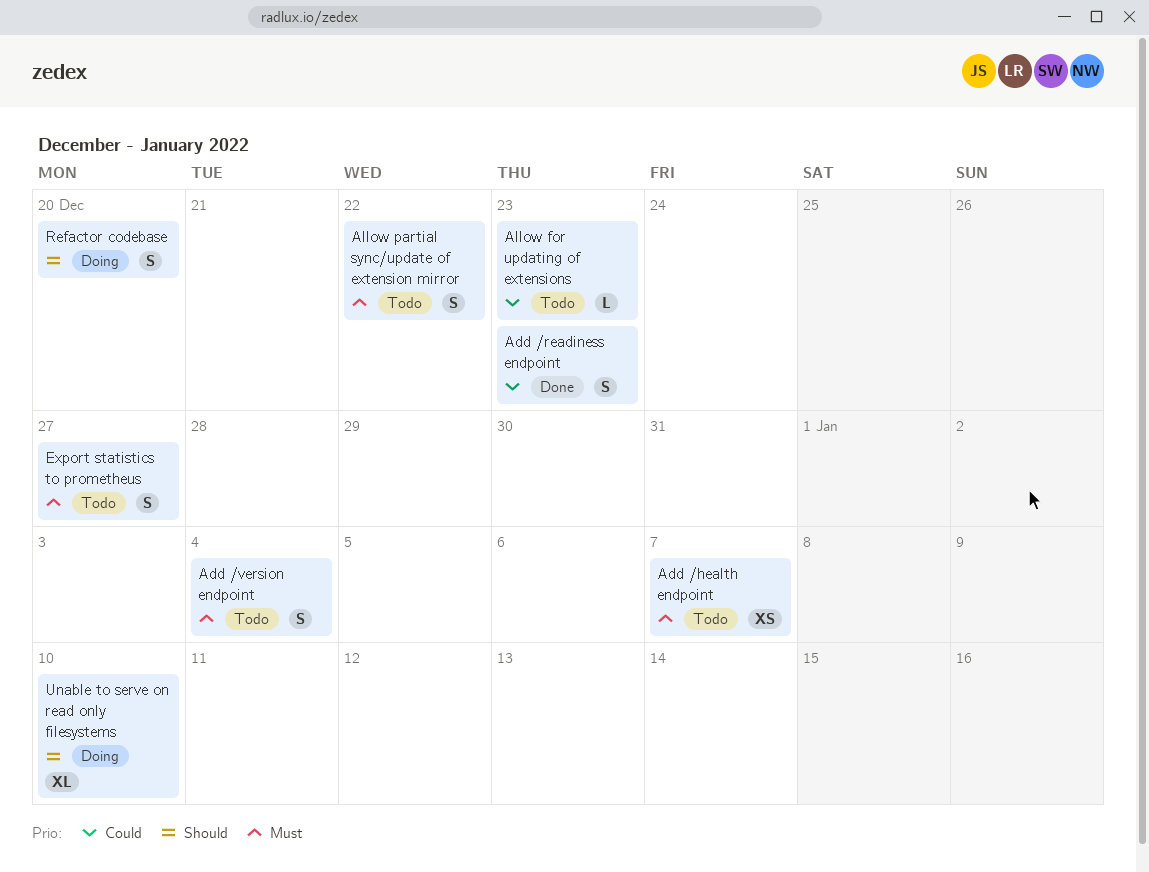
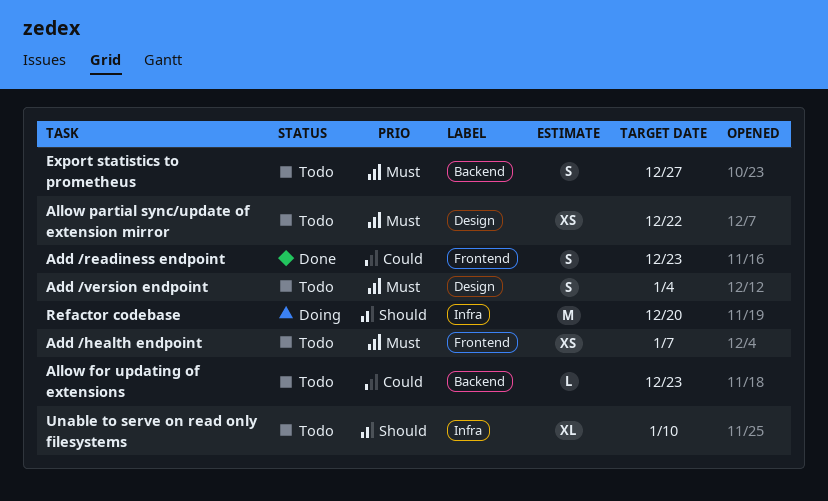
Allow partial sync/update of extension mirror, estimate: S -> XS
Refactor codebase, estimate: S -> M
Unable to serve on read only filesystems, status: Doing -> Todo

